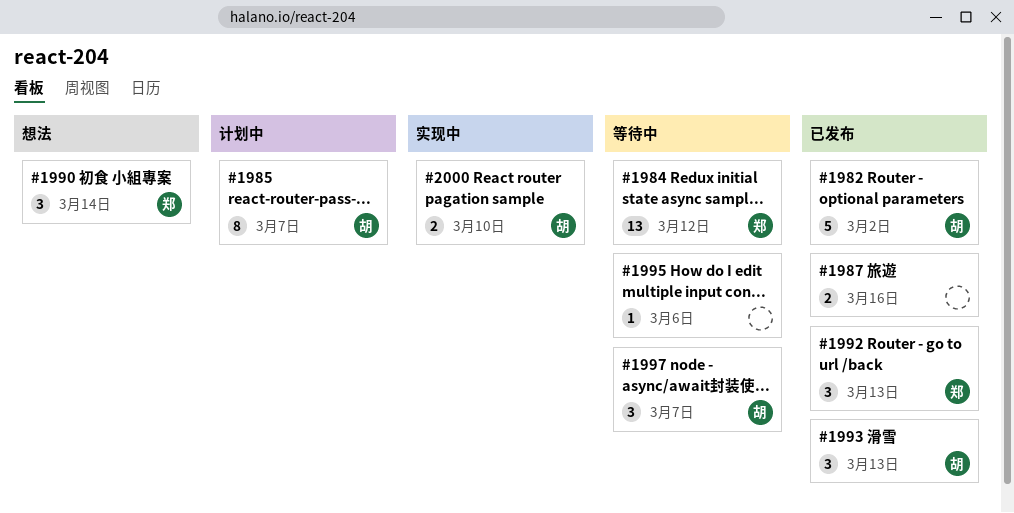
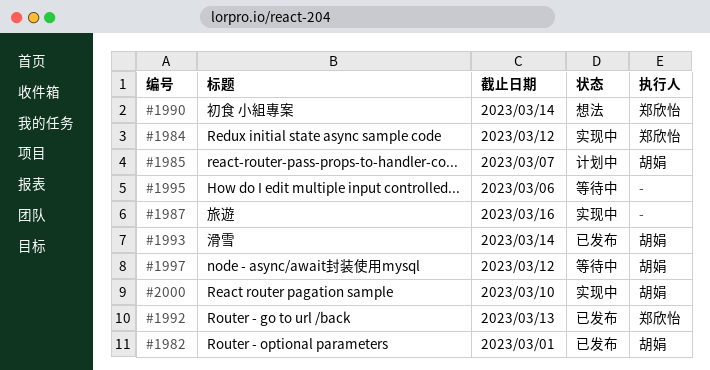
#1982, due: Mar 2 -> Mar 1
#1984, status: 等待中 -> 实现中
#1987, status: 已发布 -> 实现中
#1993, due: Mar 13 -> Mar 14
#1997, due: Mar 7 -> Mar 12

